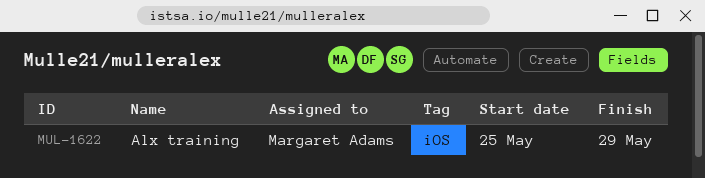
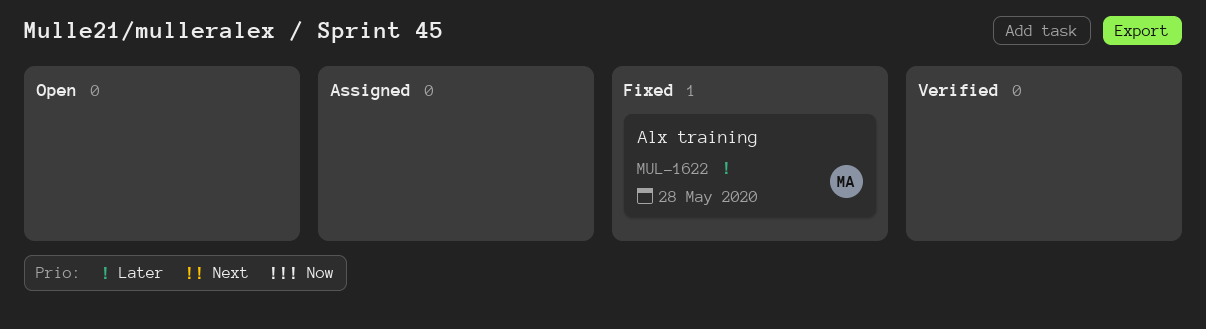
MUL-1622, due: May 29 -> May 28

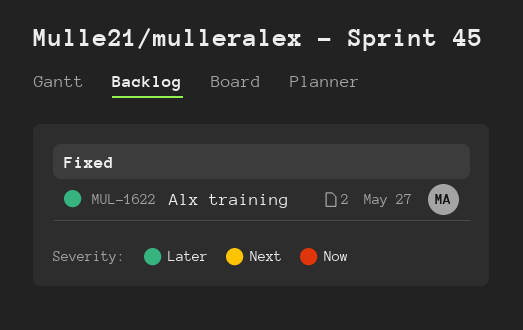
MUL-1622, due: May 28 -> May 27

